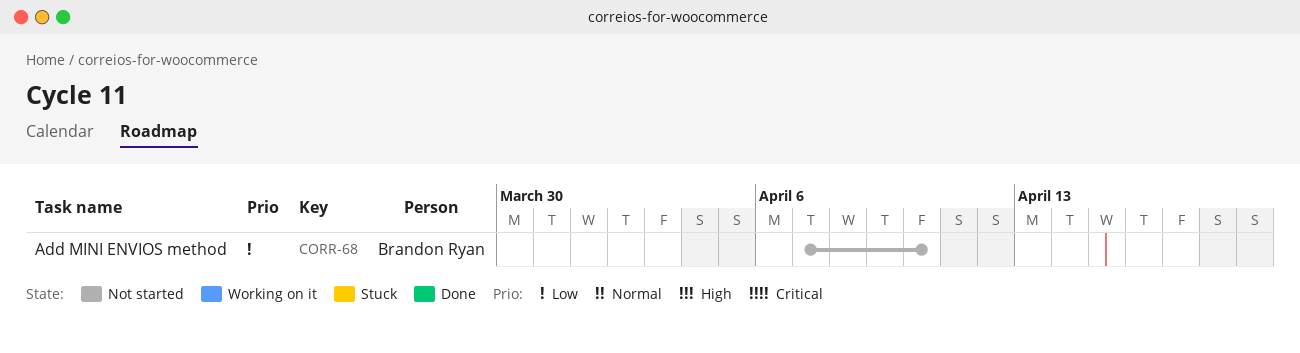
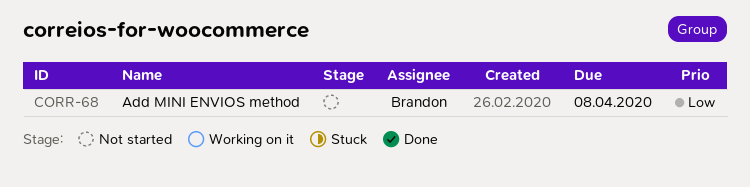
CORR-68, due: Apr 10 -> Apr 8

